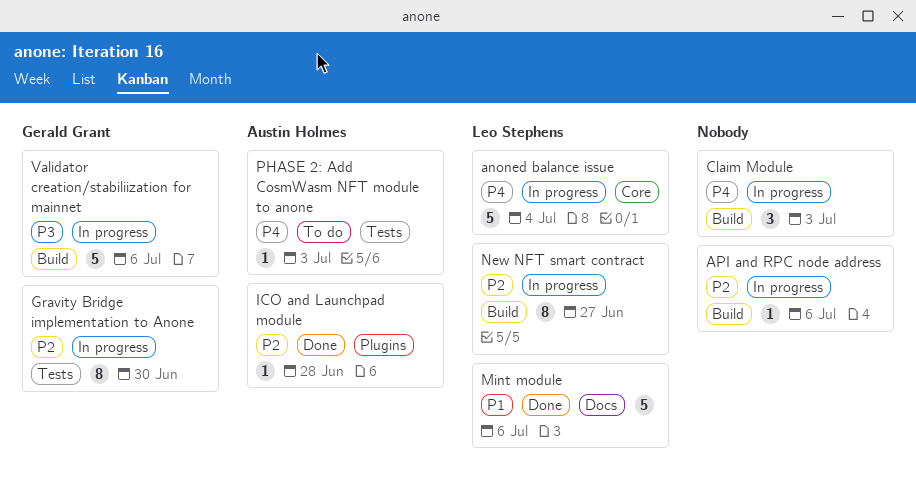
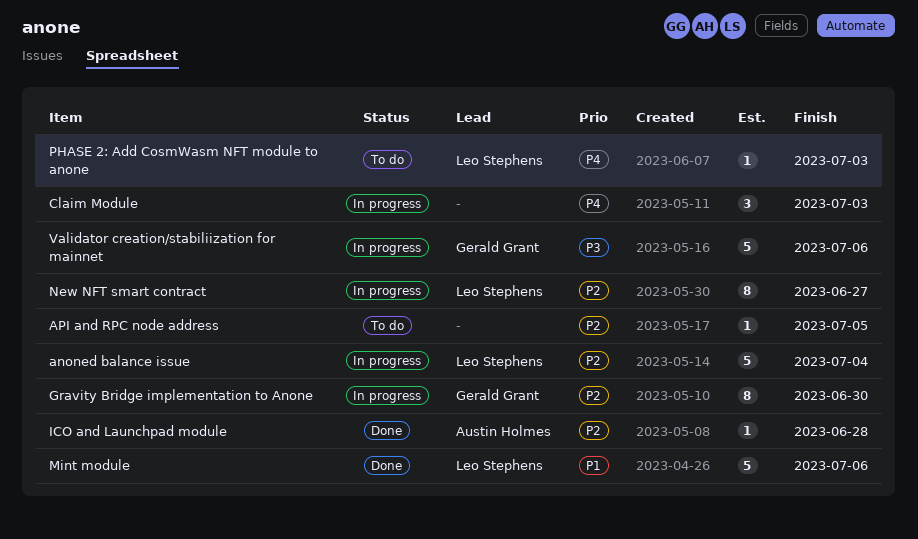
anoned balance issue, priority: P4 -> P2
API and RPC node address, status: In progress -> To do
API and RPC node address, due: Jul 6 -> Jul 5
PHASE 2: Add CosmWasm NFT module to anone, owner: Austin Holmes -> Leo Stephens

